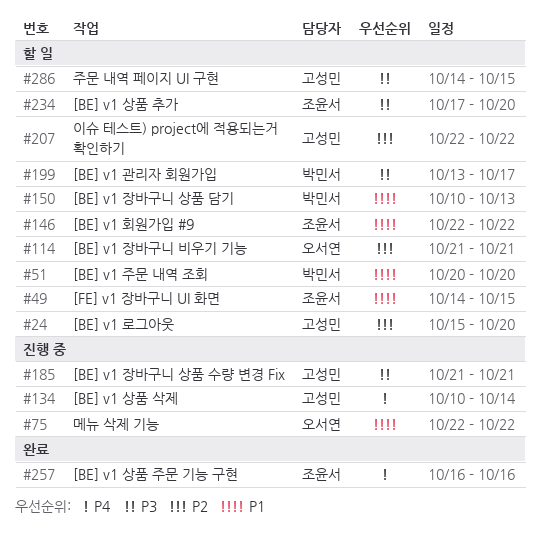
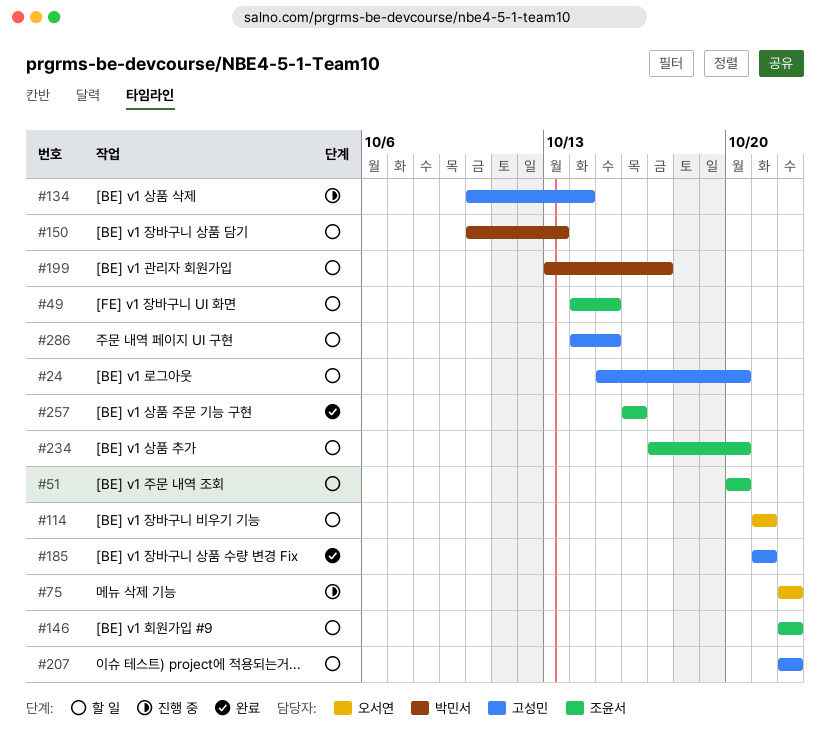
#51, owner: 박민서 -> 조윤서
#185, status: 진행 중 -> 완료

